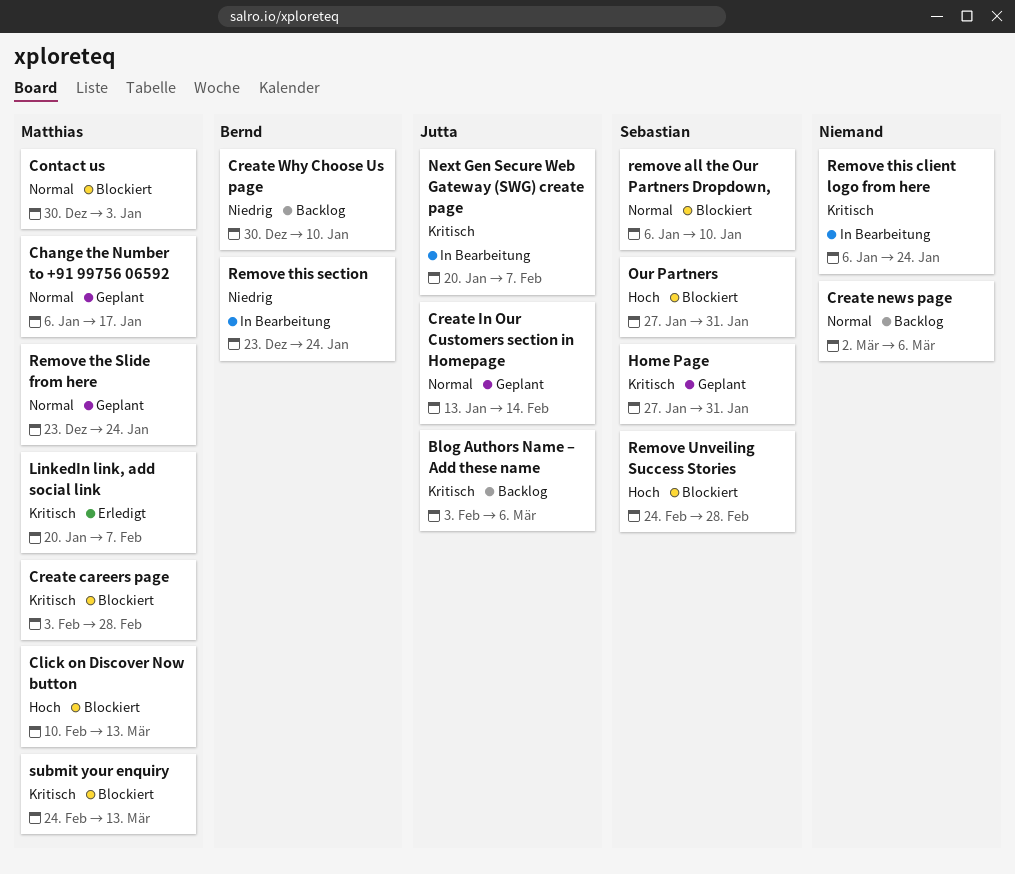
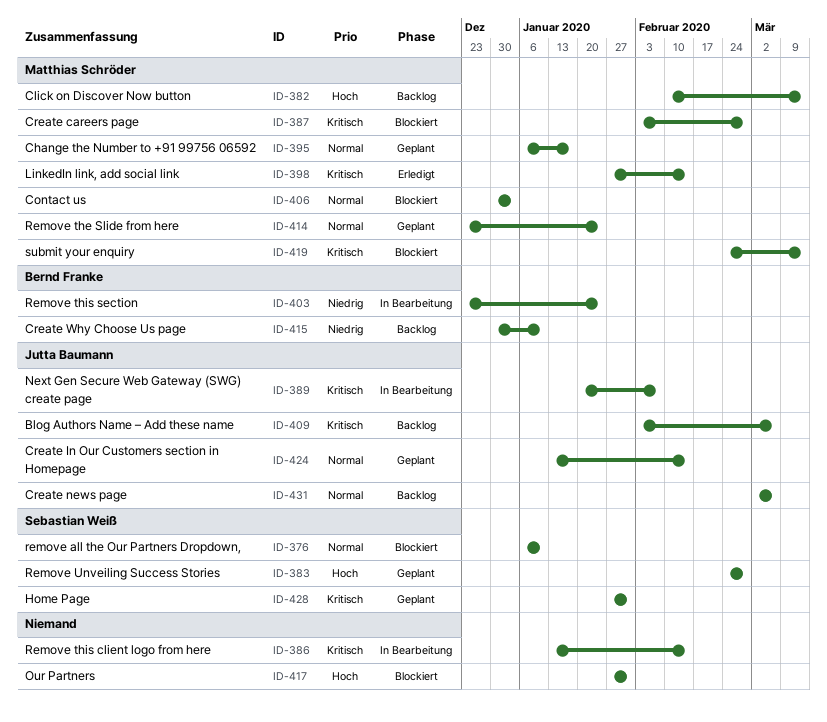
Click on Discover Now button, status: Blockiert -> Backlog
Create news page, owner: none -> Jutta Baumann
LinkedIn link, add social link, start: Jan 20 -> Jan 27
LinkedIn link, add social link, due: Feb 7 -> Feb 14
Our Partners, owner: Sebastian Weiß -> none
Remove this client logo from here, start: Jan 6 -> Jan 13
Remove this client logo from here, due: Jan 24 -> Feb 14
Remove Unveiling Success Stories, status: Blockiert -> Geplant

